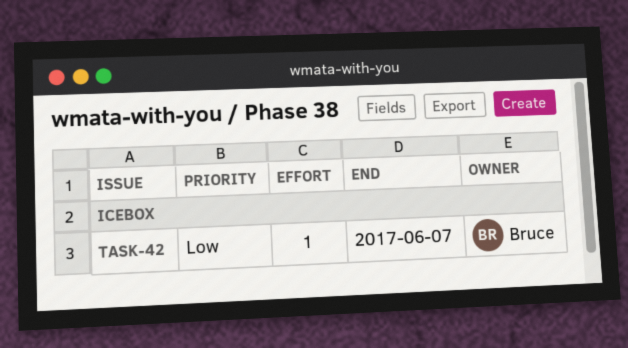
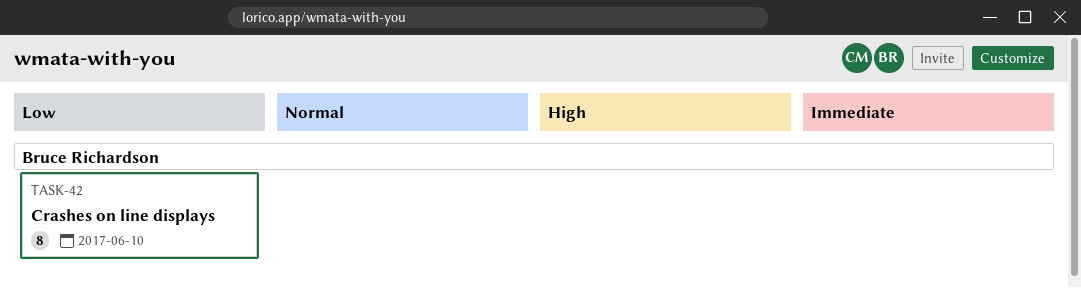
TASK-42, estimate: 1 -> 8
TASK-42, due: Jun 7 -> Jun 10

